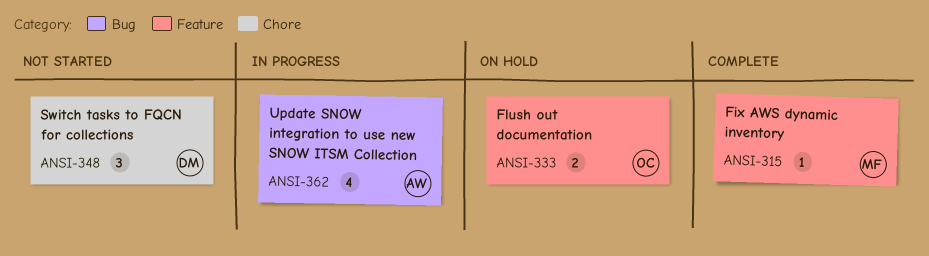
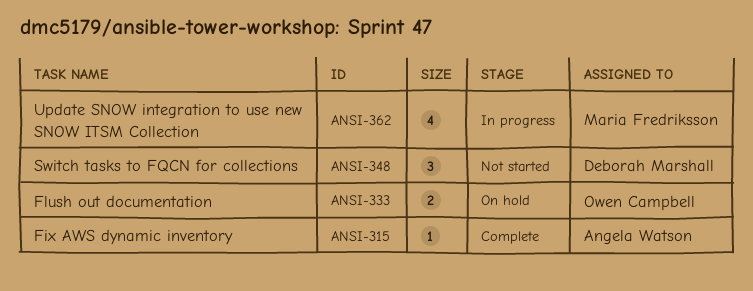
ANSI-315, owner: Maria Fredriksson -> Angela Watson
ANSI-362, owner: Angela Watson -> Maria Fredriksson

